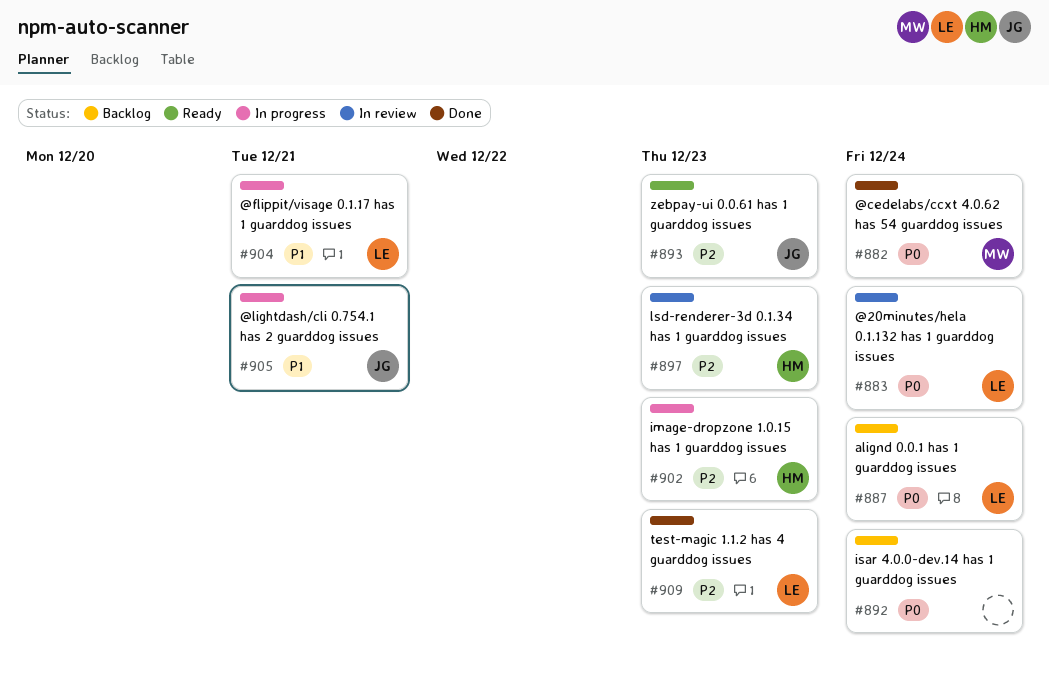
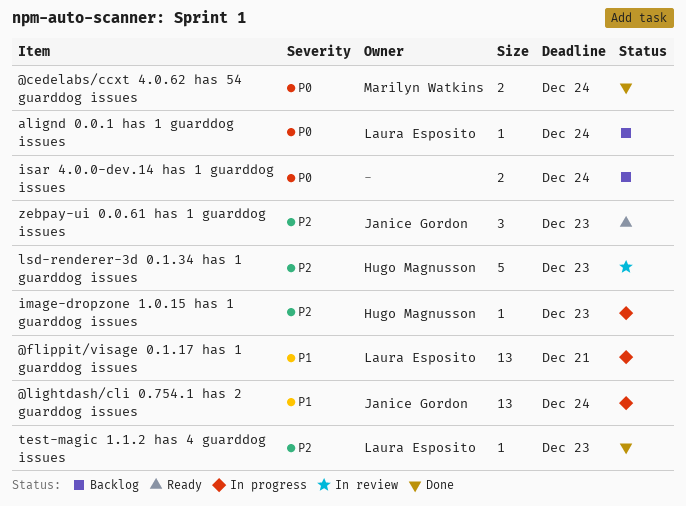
@20minutes/hela 0.1.132 has 1 guarddog issues: present -> none
@lightdash/cli 0.754.1 has 2 guarddog issues, due: Dec 21 -> Dec 24

